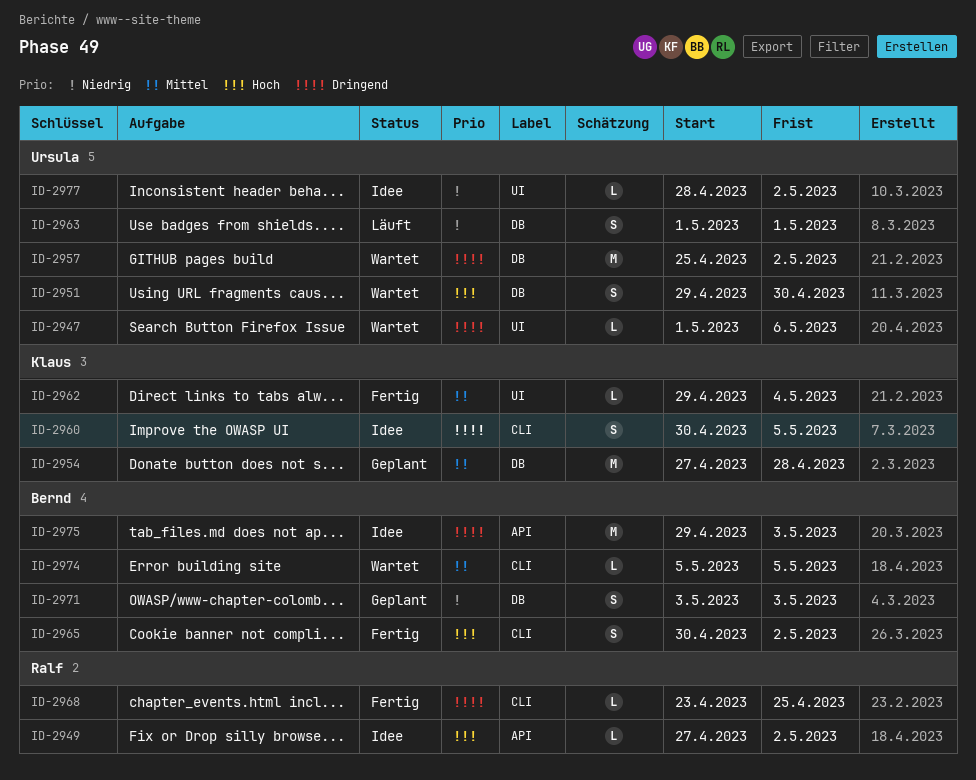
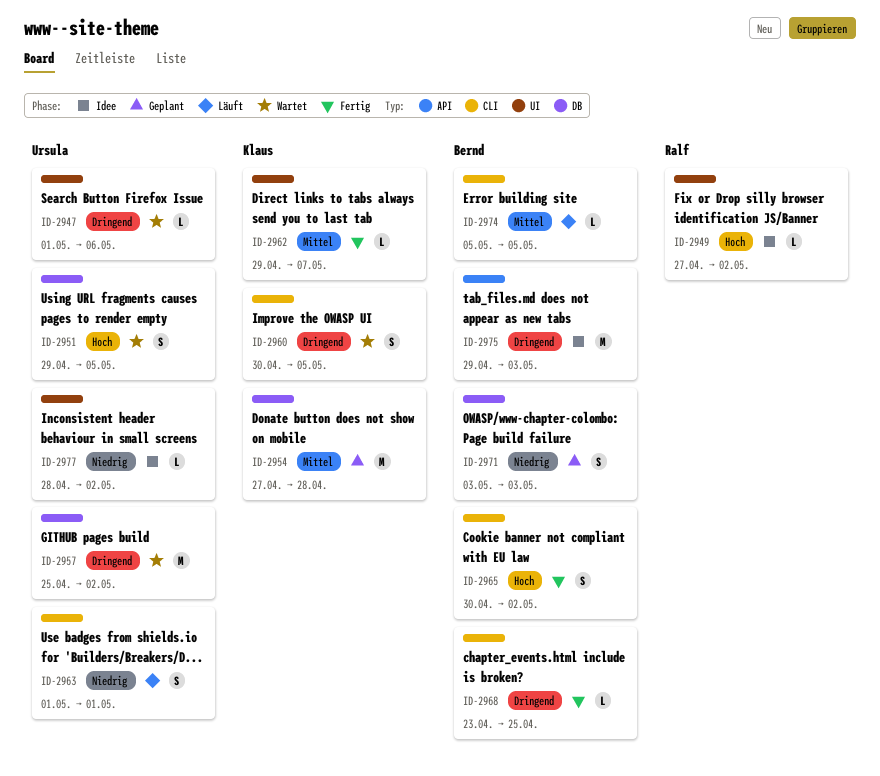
ID-2949, label: API -> UI
ID-2951, due: Apr 30 -> May 5
ID-2960, status: Idee -> Wartet
ID-2962, due: May 4 -> May 7
ID-2963, label: DB -> CLI
ID-2968, owner: Ralf -> Bernd
ID-2974, status: Wartet -> Läuft

